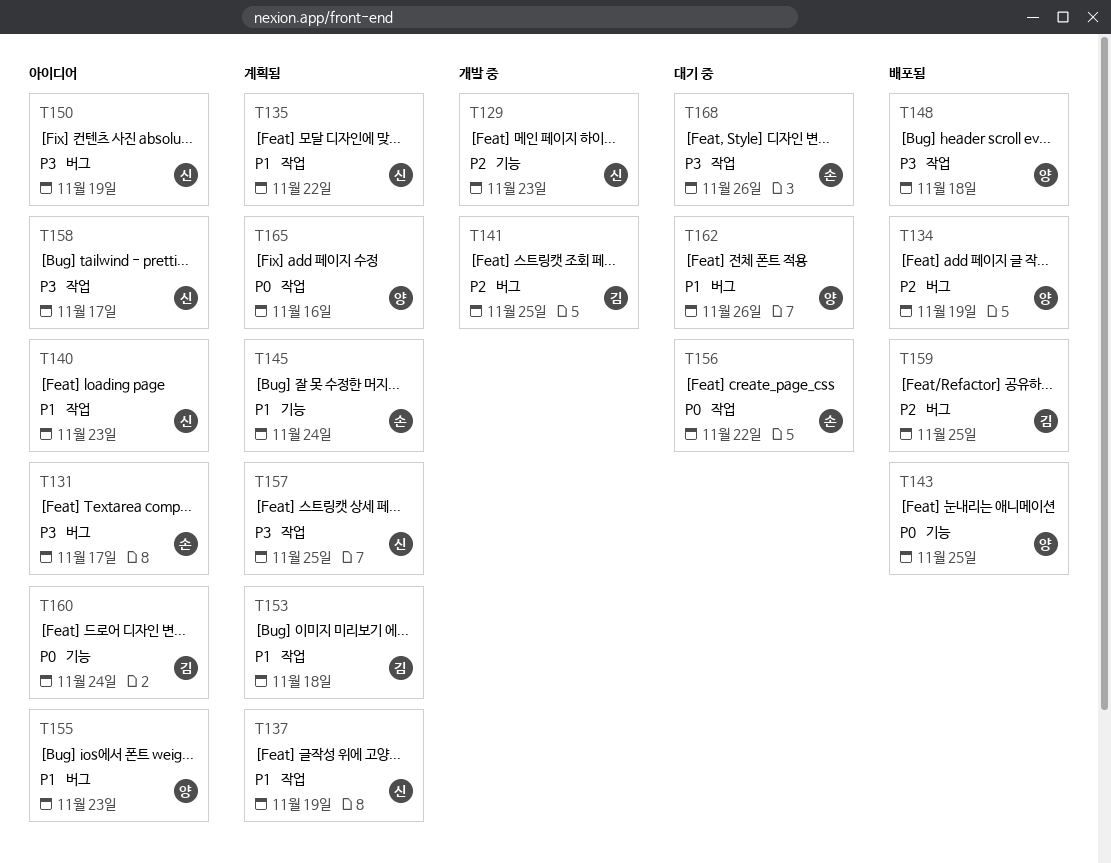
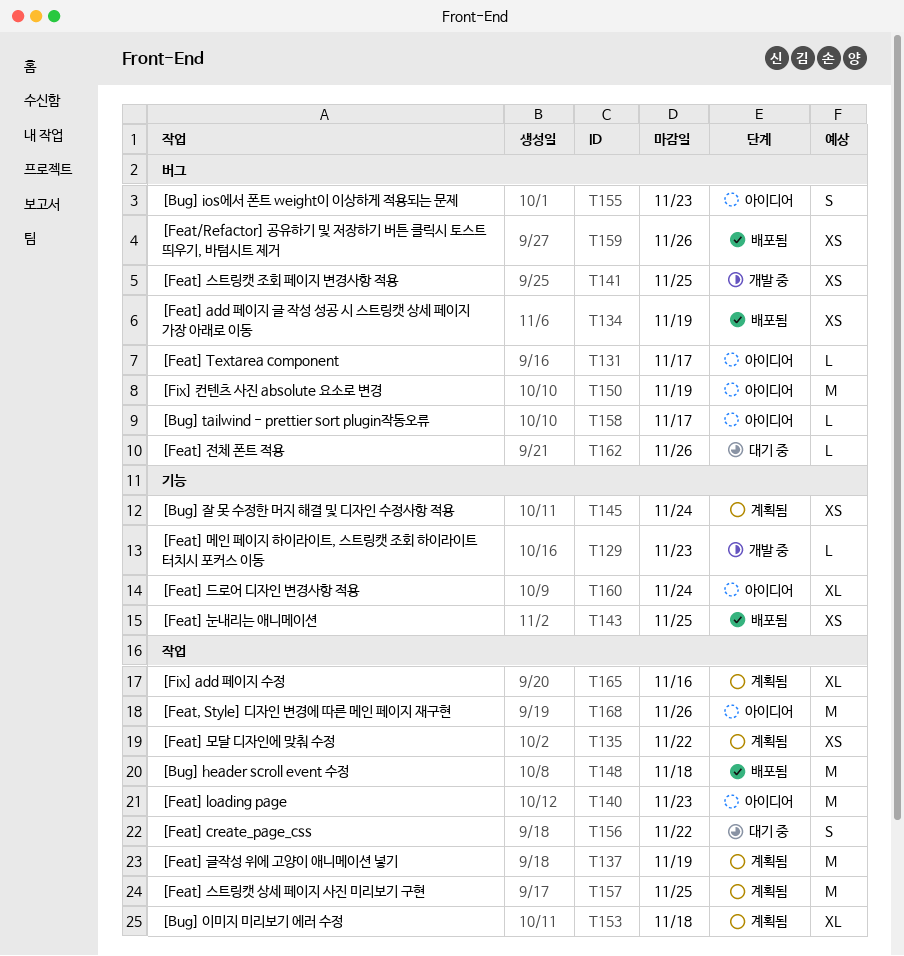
T158, label: 작업 -> 버그
T159, due: Nov 25 -> Nov 26
T168, status: 대기 중 -> 아이디어

